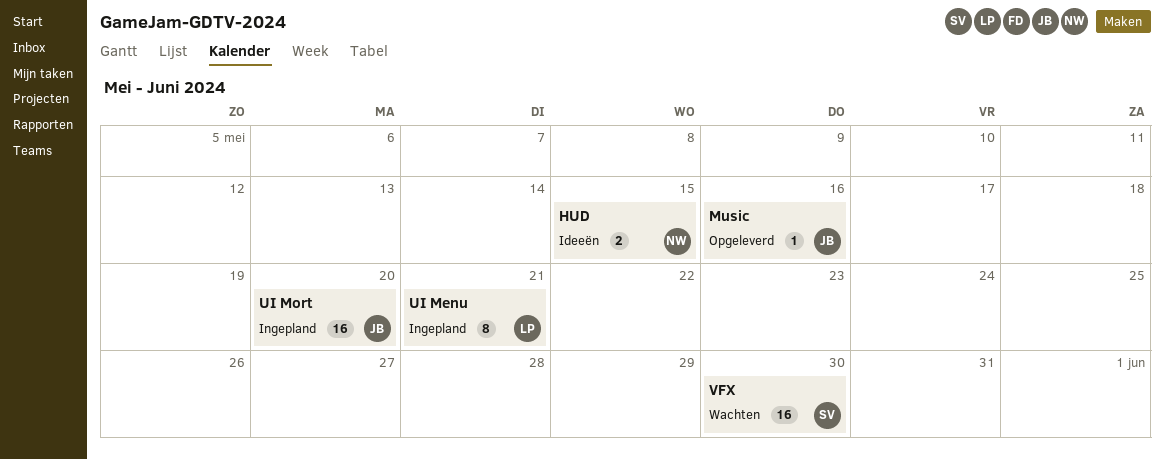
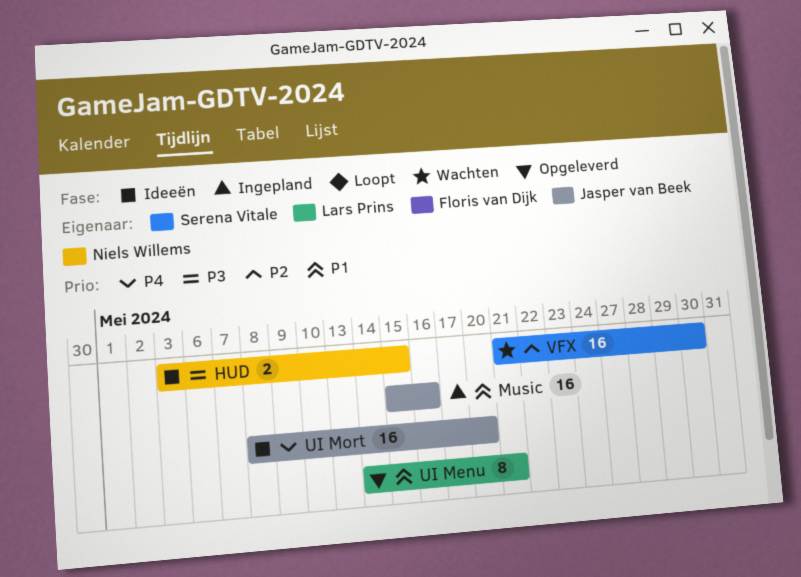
Music, status: Opgeleverd -> Ingepland
Music, estimate: 1 -> 16
UI Menu, status: Ingepland -> Opgeleverd
UI Mort, status: Ingepland -> Ideeën

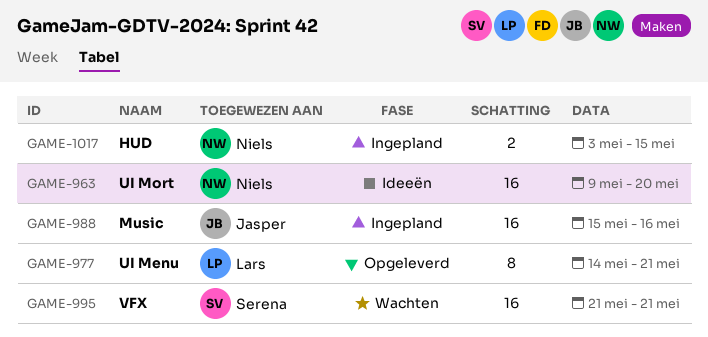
HUD, status: Ideeën -> Ingepland
UI Mort, owner: Jasper van Beek -> Niels Willems
UI Mort, start: May 8 -> May 9
VFX, due: May 30 -> May 21

